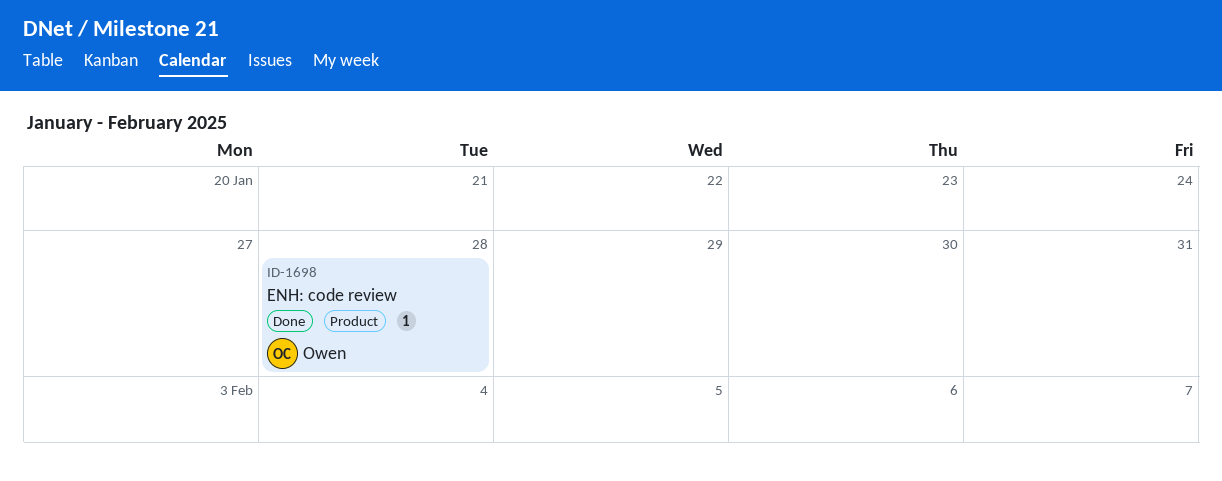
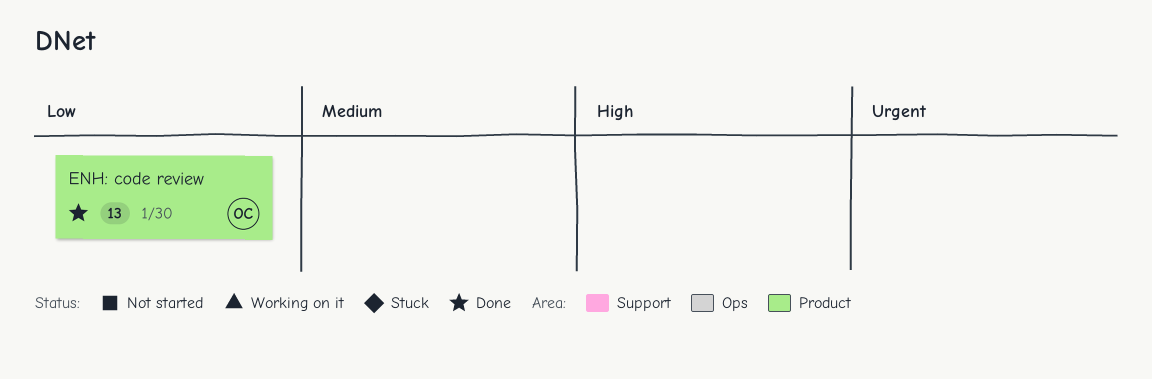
ENH: code review, estimate: 1 -> 13
ENH: code review, due: Jan 28 -> Jan 30

